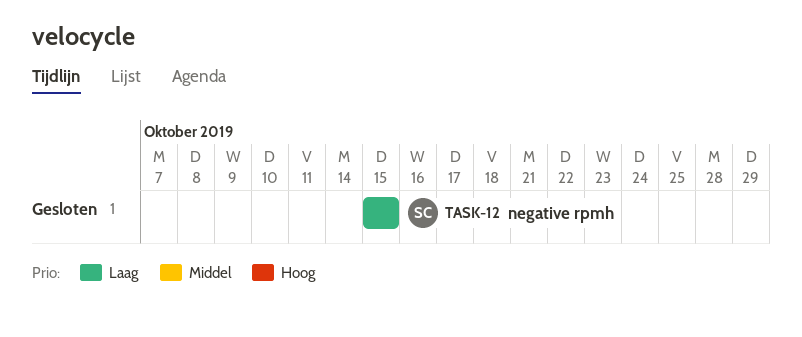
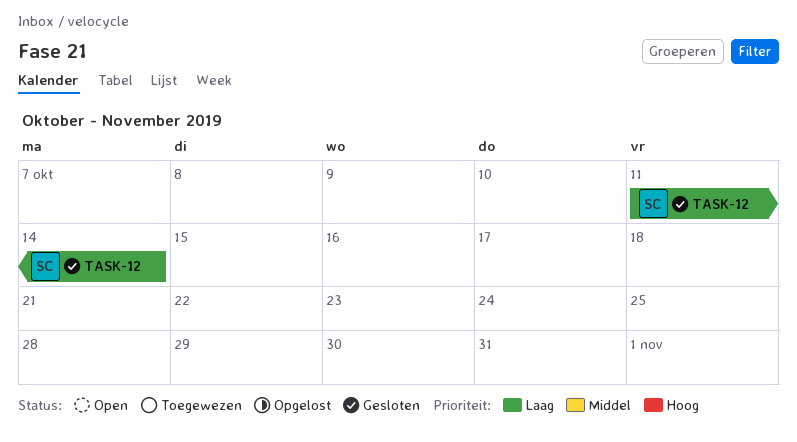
TASK-12, start: Oct 15 -> Oct 11
TASK-12, due: Oct 15 -> Oct 14

